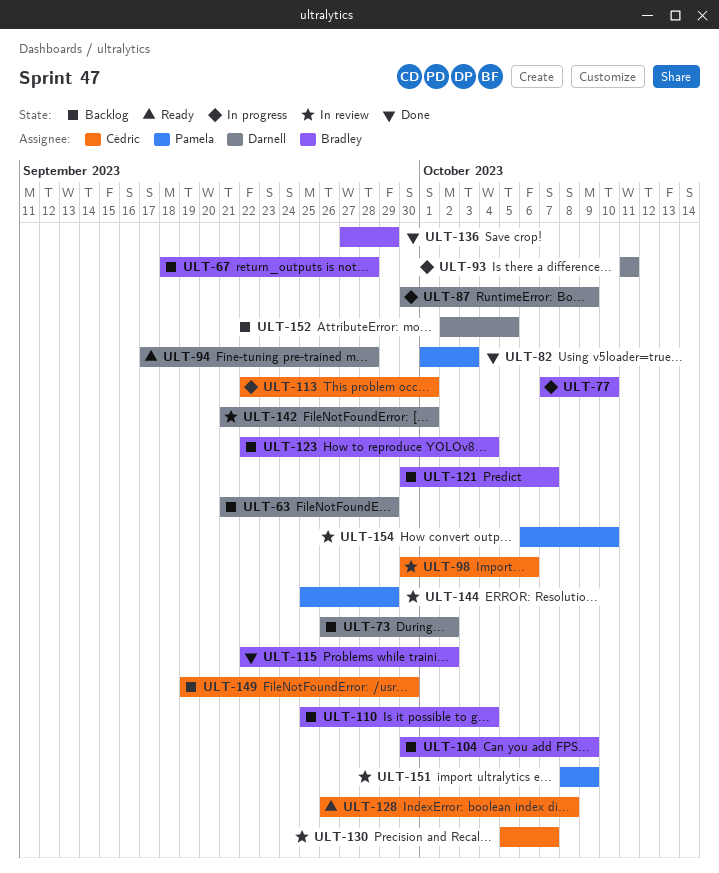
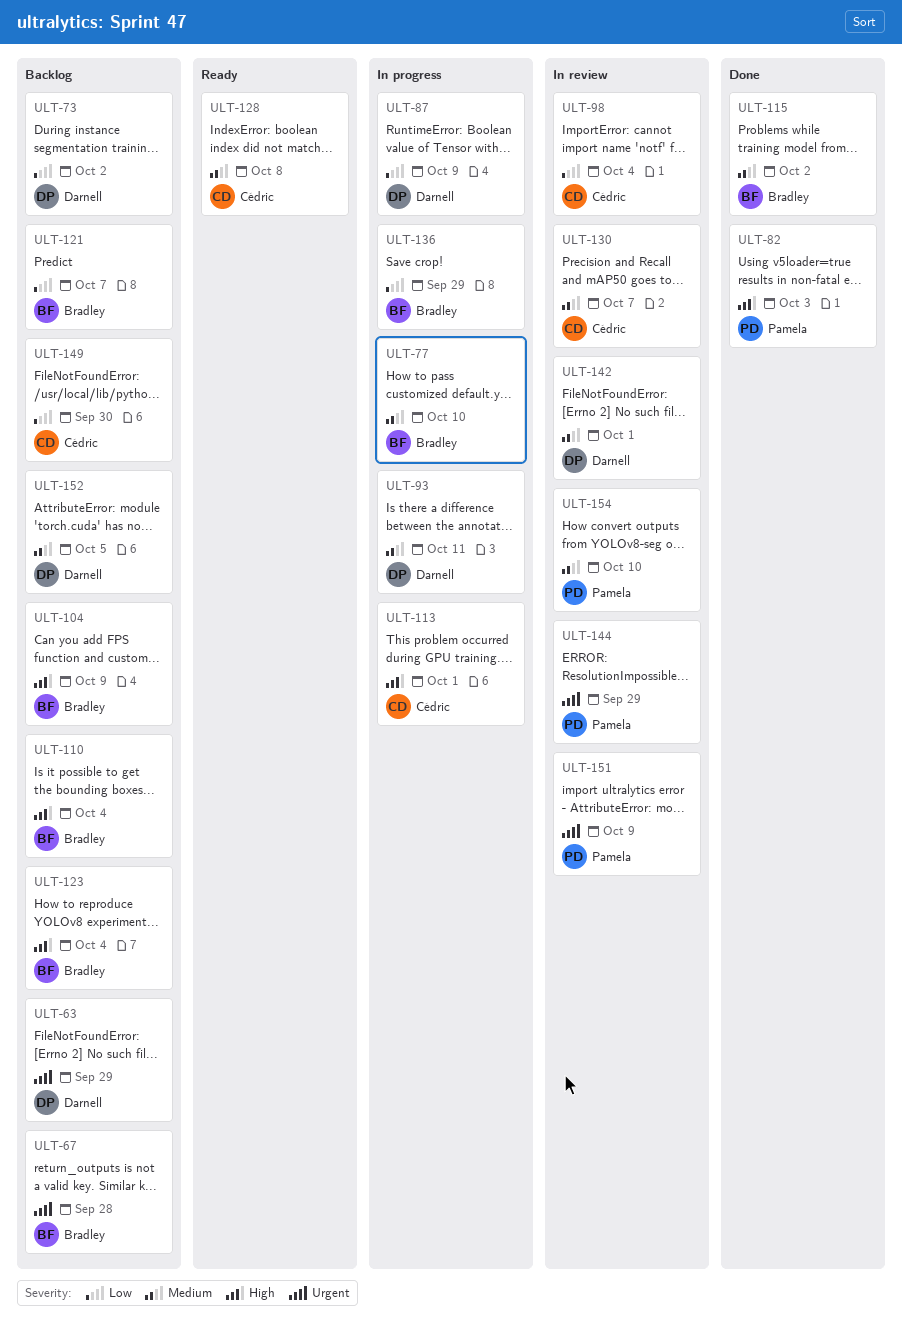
ULT-94: present -> none
ULT-98, due: Oct 6 -> Oct 4
ULT-136, status: Done -> In progress

